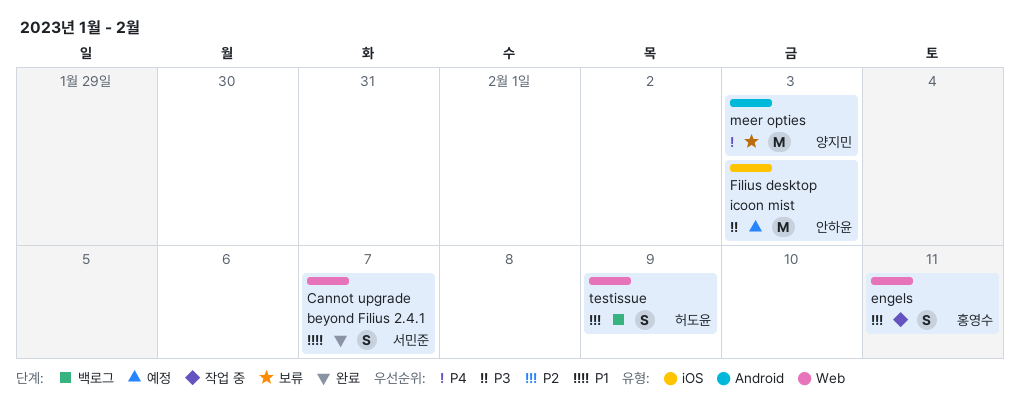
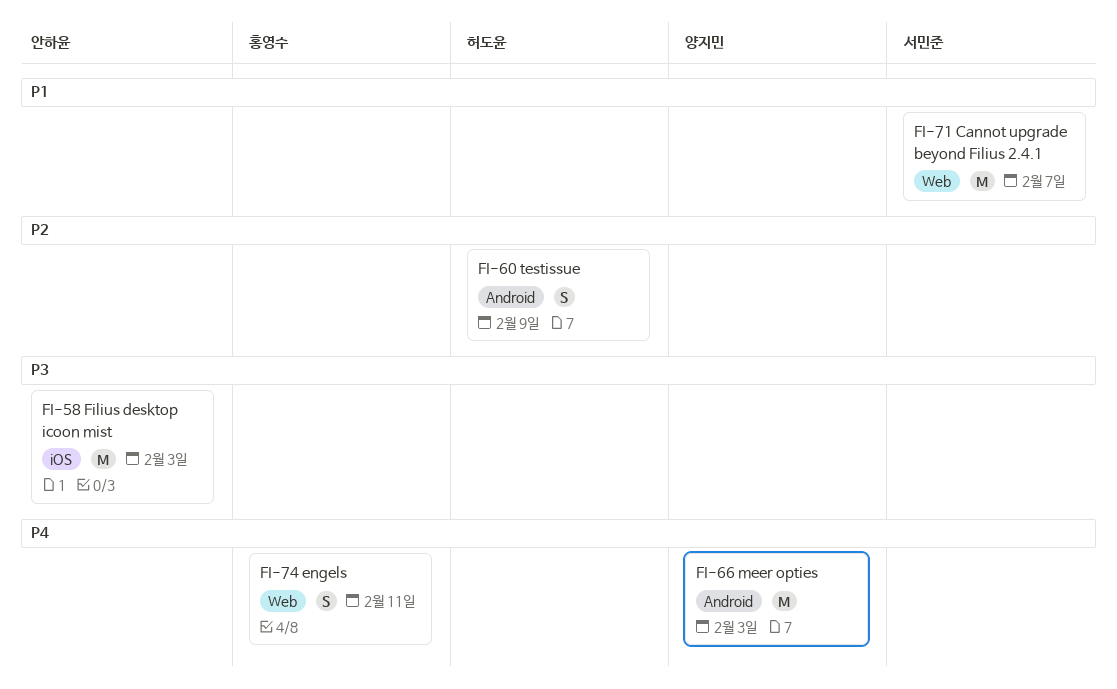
Cannot upgrade beyond Filius 2.4.1, estimate: S -> M
engels, priority: P2 -> P4
testissue, label: Web -> Android

